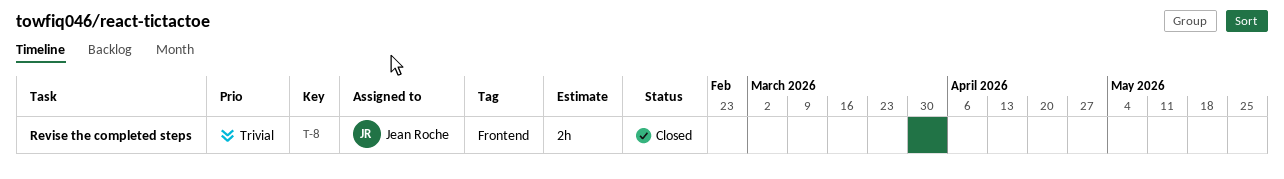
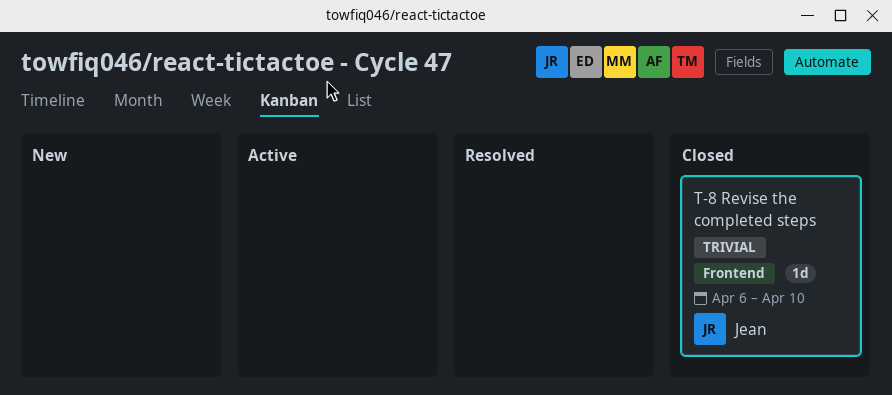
T-8, estimate: 2h -> 1d
T-8, start: Mar 30 -> Apr 6
T-8, due: Apr 3 -> Apr 10

